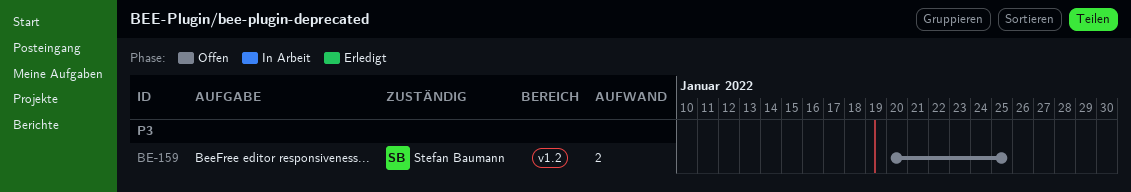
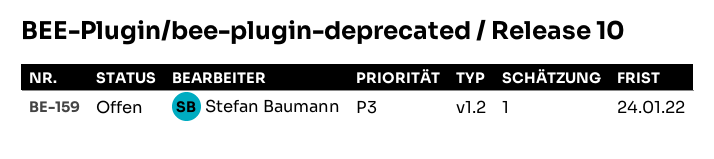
BE-159, estimate: 2 -> 1
BE-159, due: Jan 25 -> Jan 24

